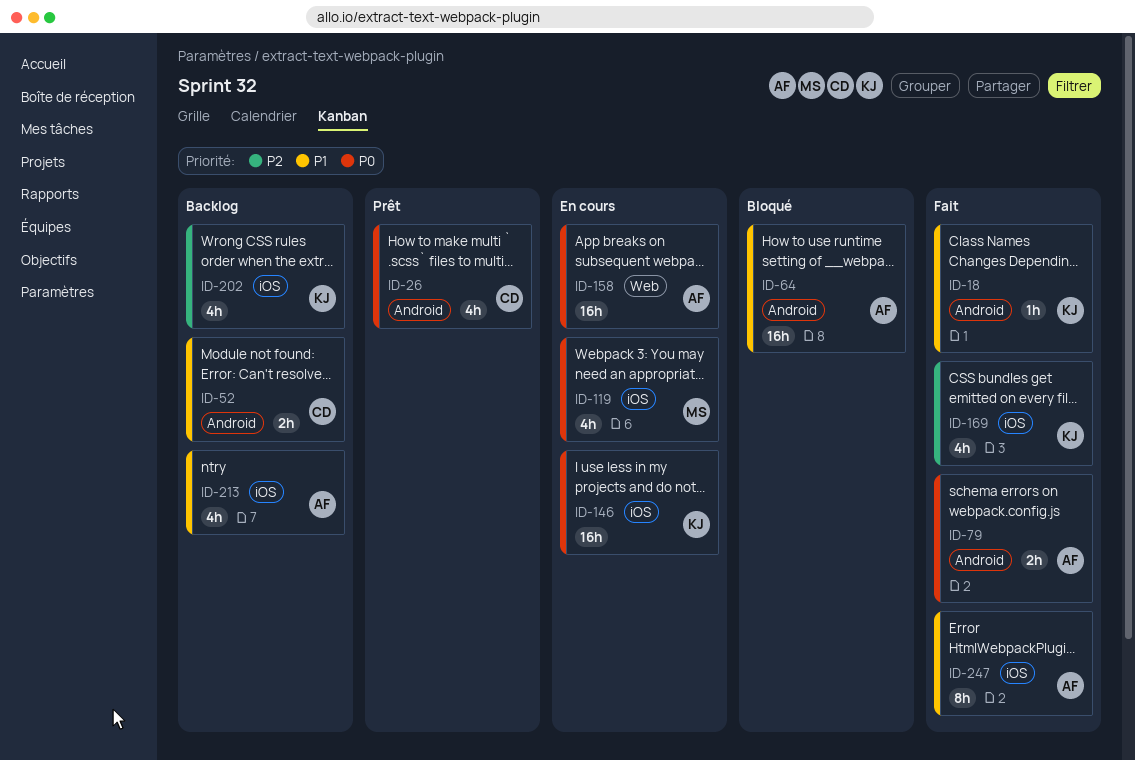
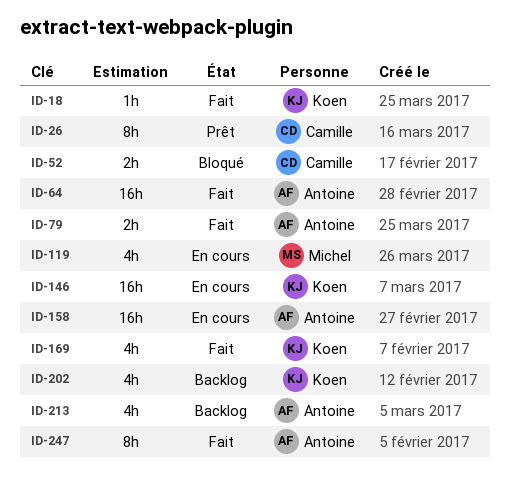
ID-26, estimate: 4h -> 8h
ID-52, status: Backlog -> Bloqué
ID-64, status: Bloqué -> Fait

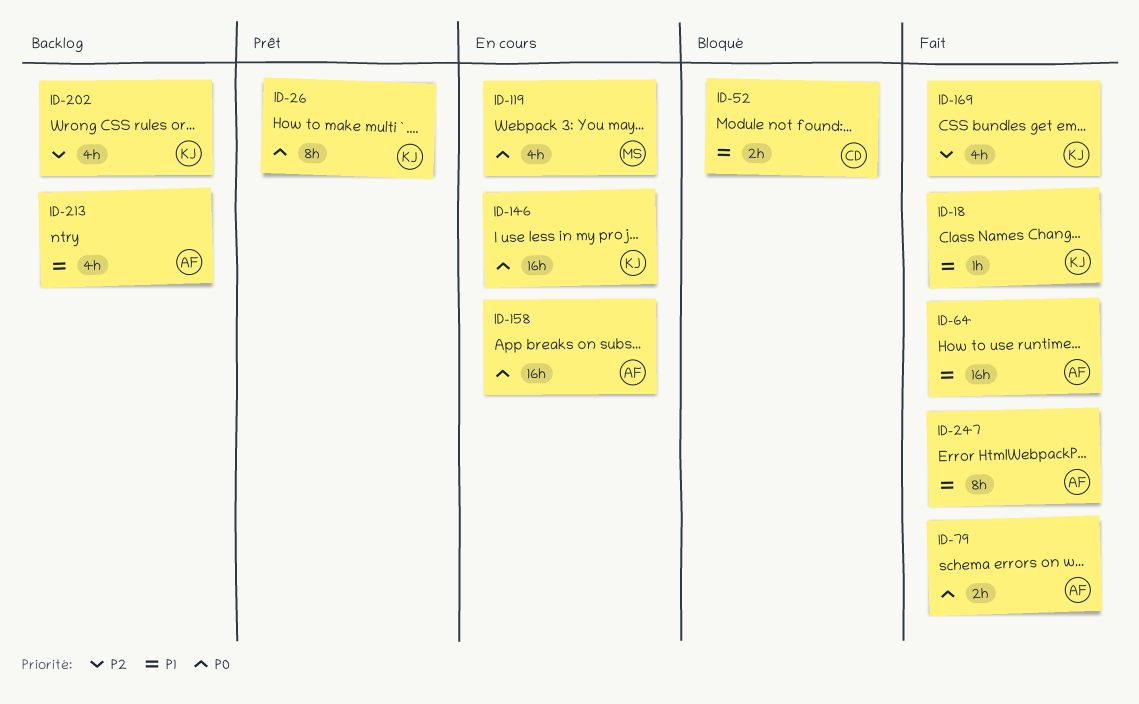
ID-26, owner: Camille -> Koen

